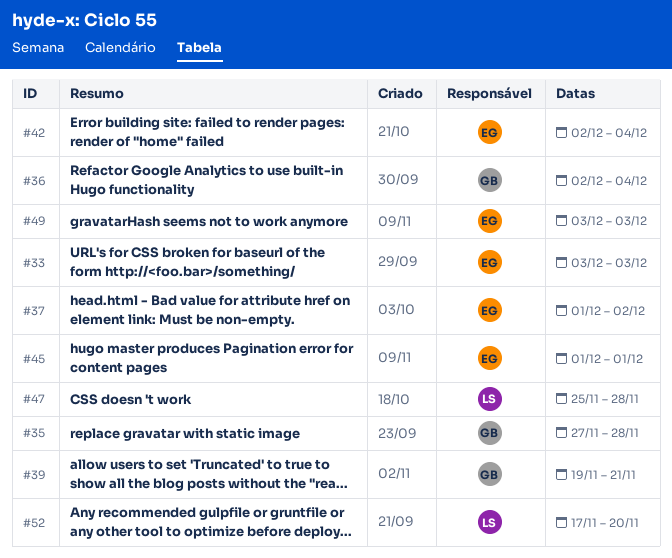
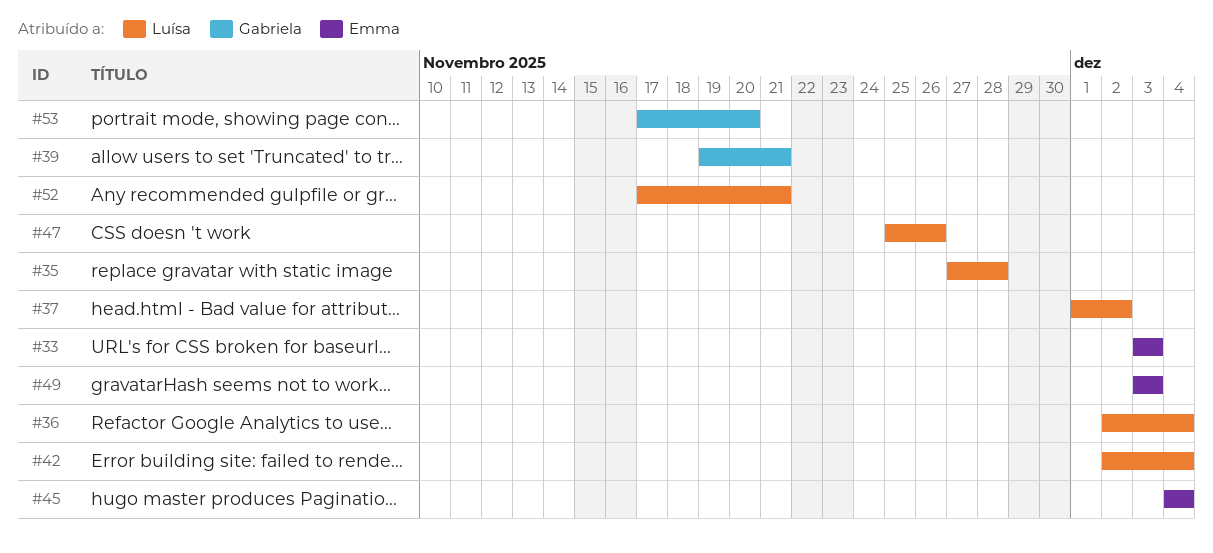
#35, owner: Gabriela -> Luísa
#36, owner: Gabriela -> Luísa
#37, owner: Emma -> Luísa
#42, owner: Emma -> Luísa
#45, start: Dec 1 -> Dec 4
#45, due: Dec 1 -> Dec 4
#47, due: Nov 28 -> Nov 26
#52, due: Nov 20 -> Nov 21
#53: none -> present

